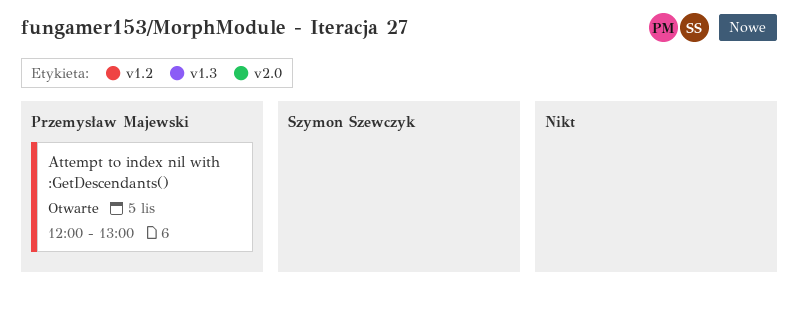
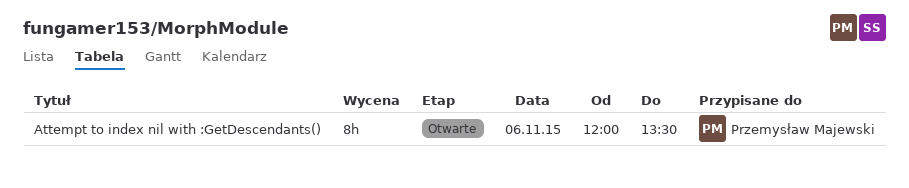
Attempt to index nil with :GetDescendants(), day: Nov 5 -> Nov 6
Attempt to index nil with :GetDescendants(), ends: 13:00 -> 13:30

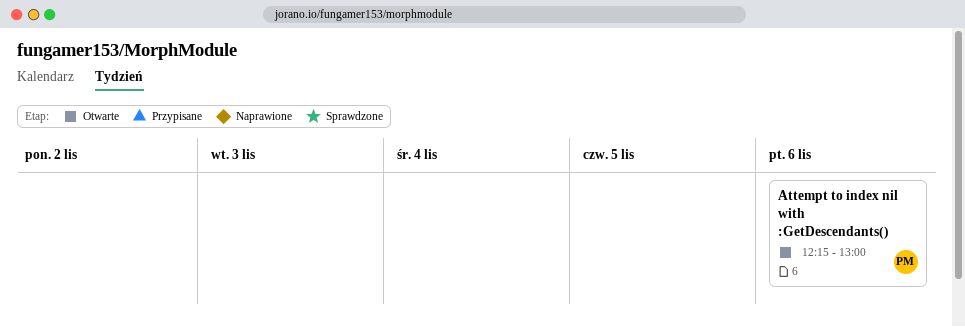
Attempt to index nil with :GetDescendants(), begins: 12:00 -> 12:15
Attempt to index nil with :GetDescendants(), ends: 13:30 -> 13:00

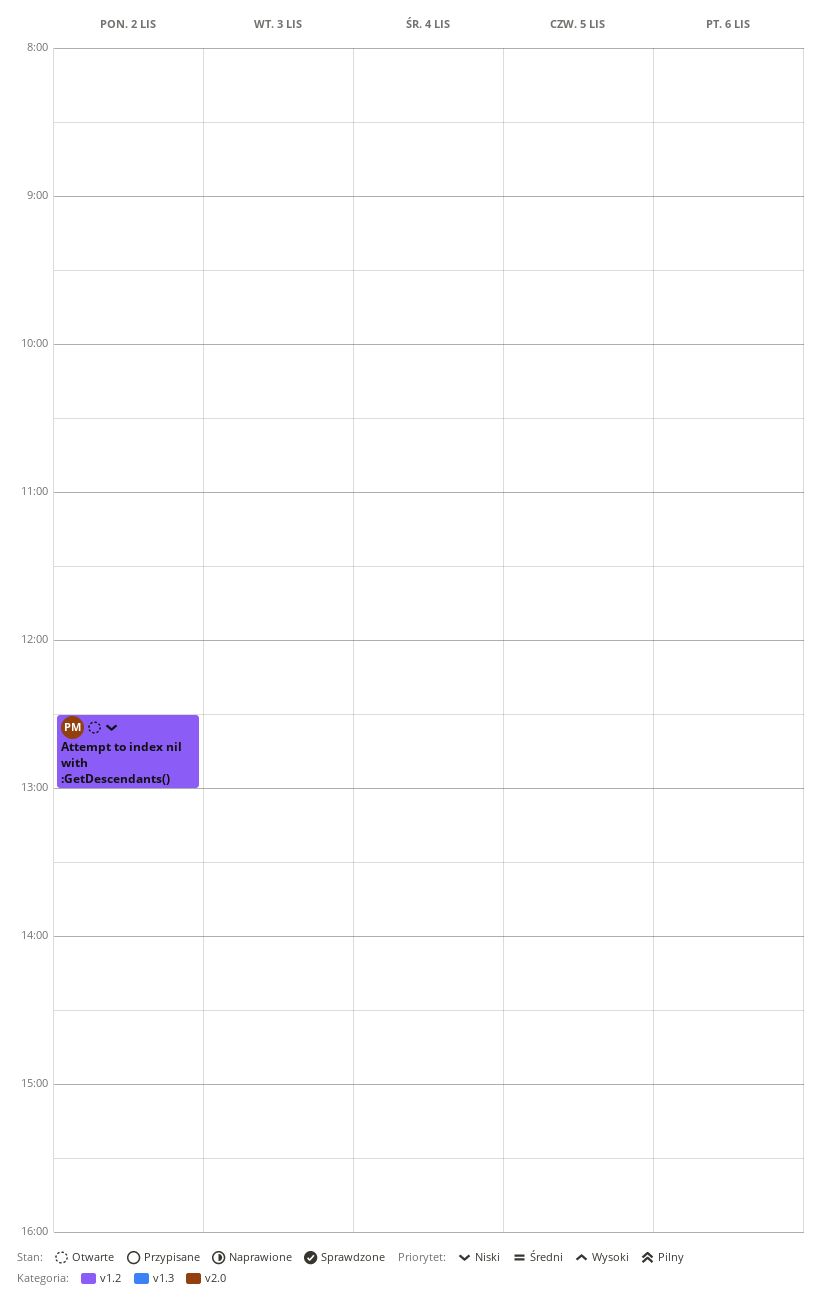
Attempt to index nil with :GetDescendants(), day: Nov 6 -> Nov 2
Attempt to index nil with :GetDescendants(), begins: 12:15 -> 12:30

